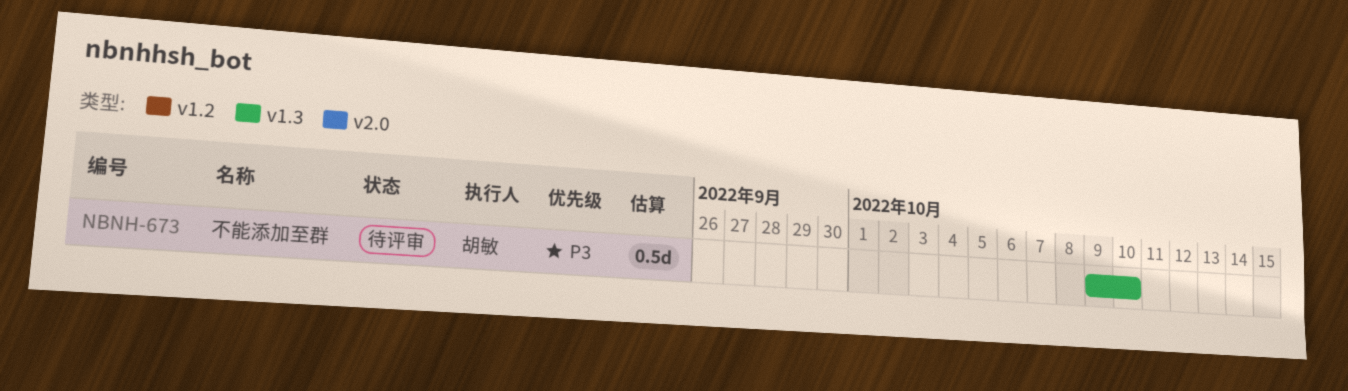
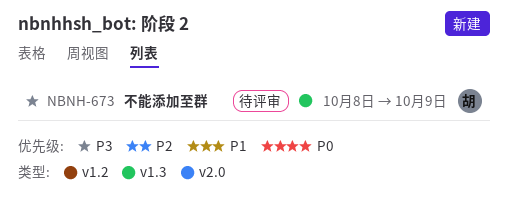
NBNH-673, start: Oct 9 -> Oct 8
NBNH-673, due: Oct 10 -> Oct 9

